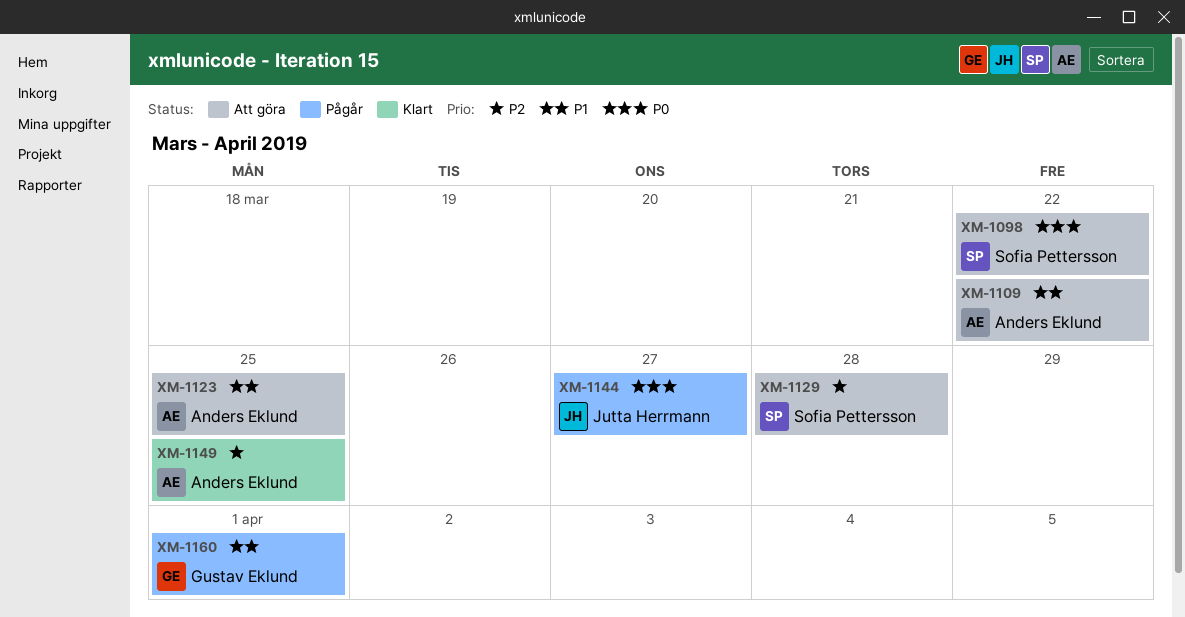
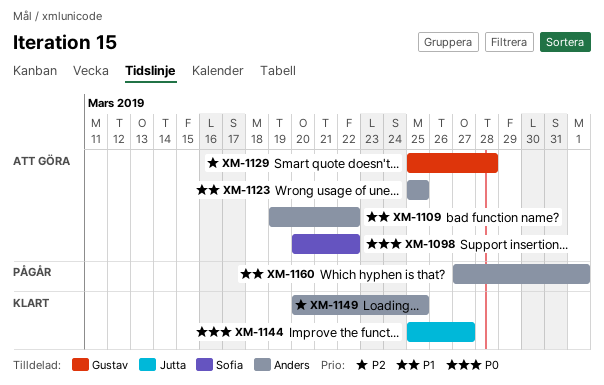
XM-1129, owner: Sofia Pettersson -> Gustav Eklund
XM-1144, status: Pågår -> Klart
XM-1160, owner: Gustav Eklund -> Anders Eklund

